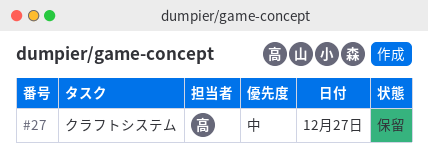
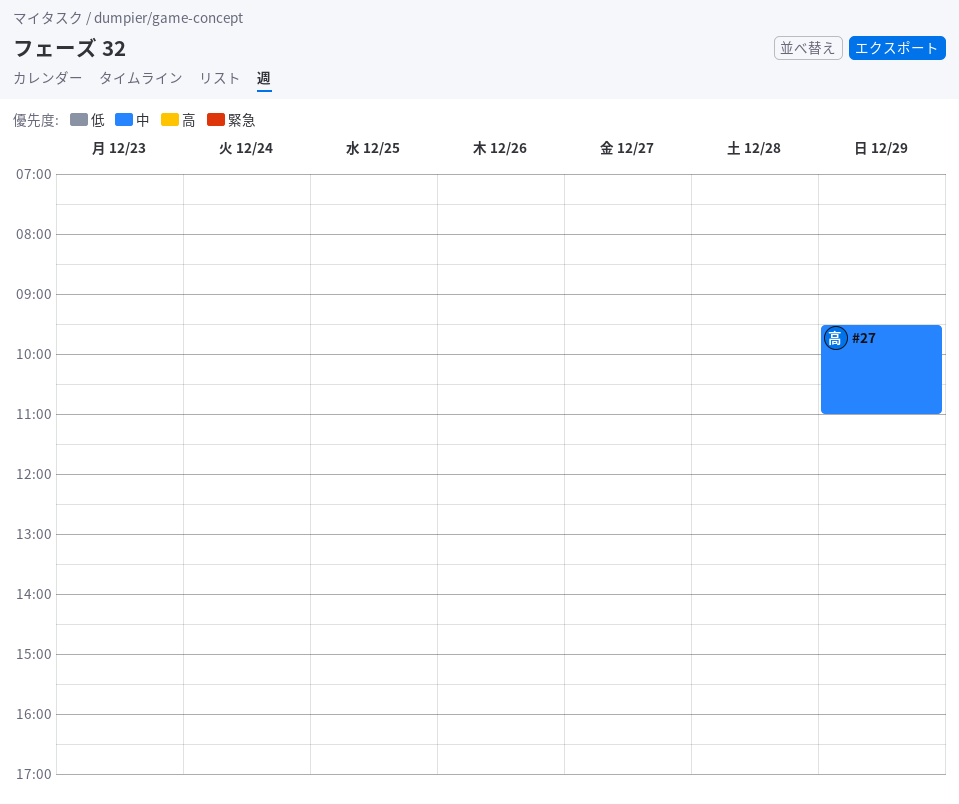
#27, day: Dec 27 -> Dec 29

